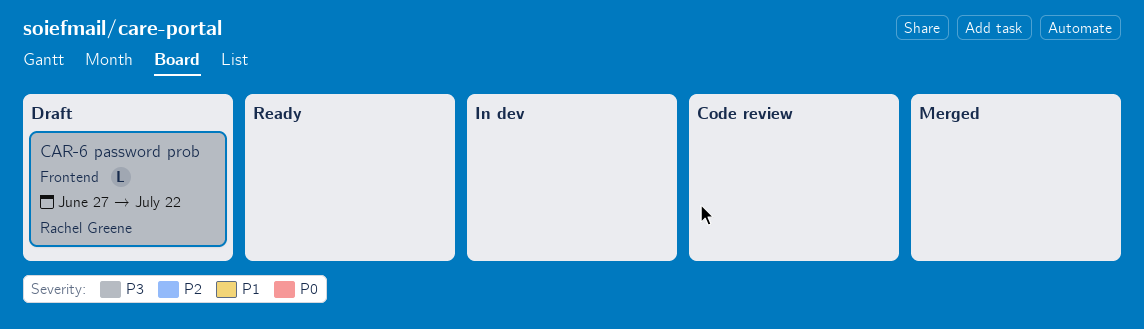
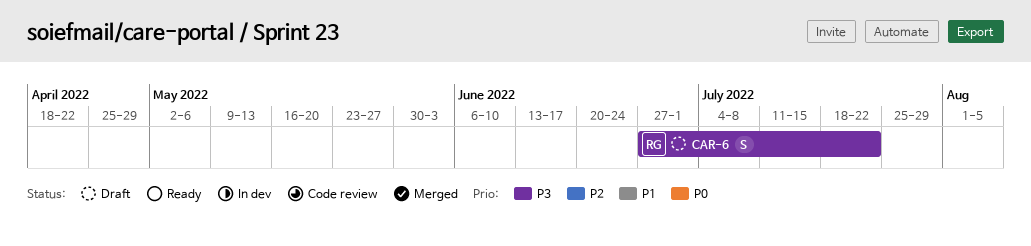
CAR-6, estimate: L -> S

